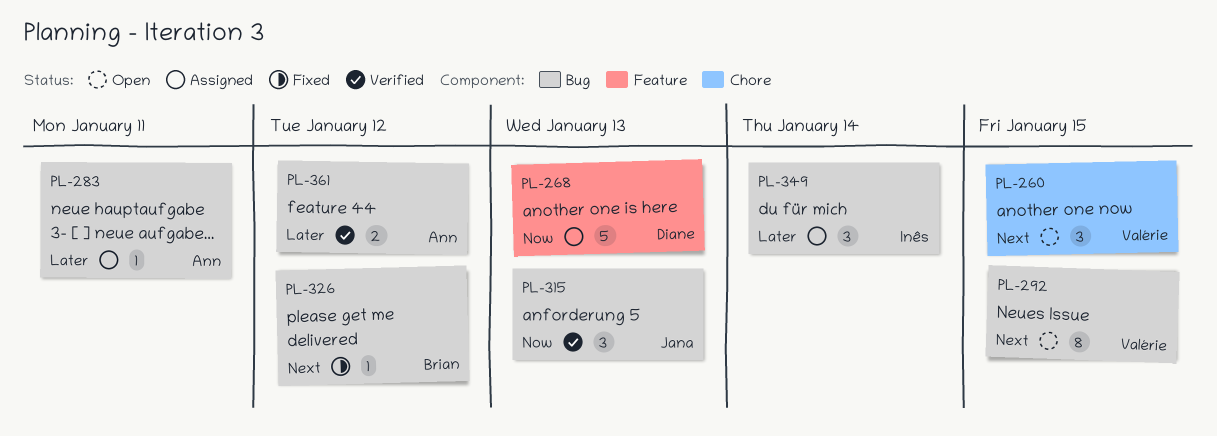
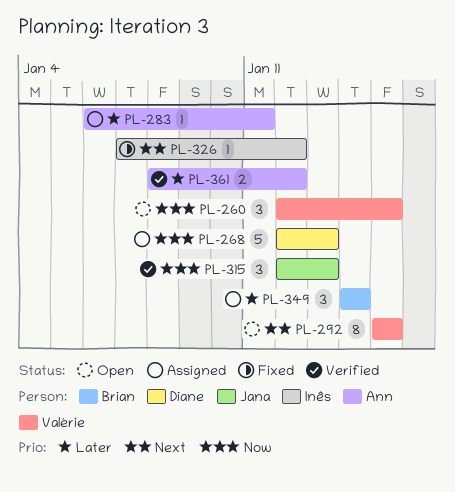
PL-260, priority: Next -> Now
PL-326, owner: Brian -> Inês
PL-349, owner: Inês -> Brian

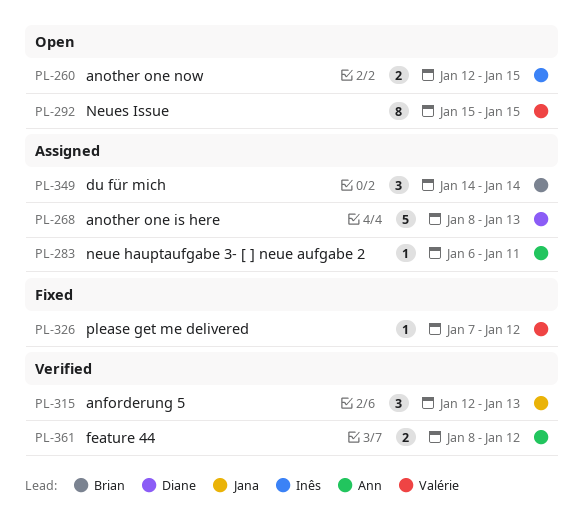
PL-260, owner: Valérie -> Inês
PL-260, estimate: 3 -> 2
PL-268, start: Jan 12 -> Jan 8
PL-326, owner: Inês -> Valérie

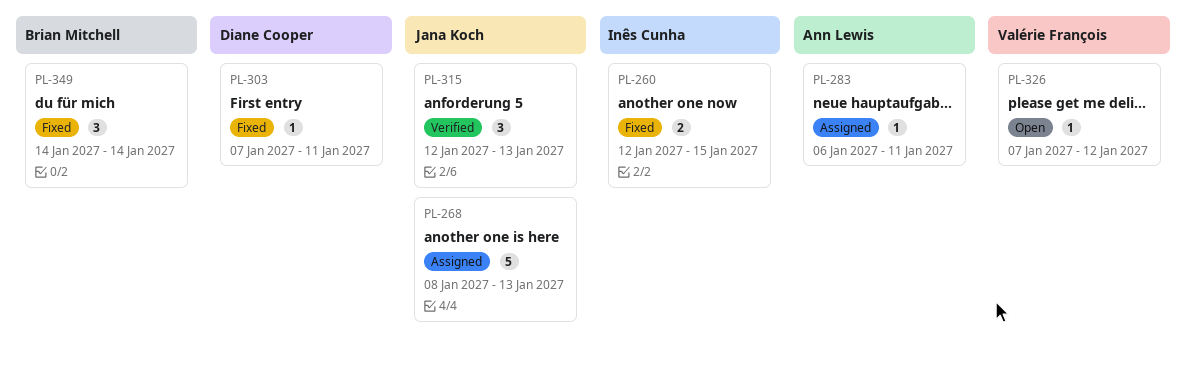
PL-260, status: Open -> Fixed
PL-268, owner: Diane Cooper -> Jana Koch
PL-292: present -> none
PL-303: none -> present
PL-326, status: Fixed -> Open
PL-349, status: Assigned -> Fixed
PL-361: present -> none

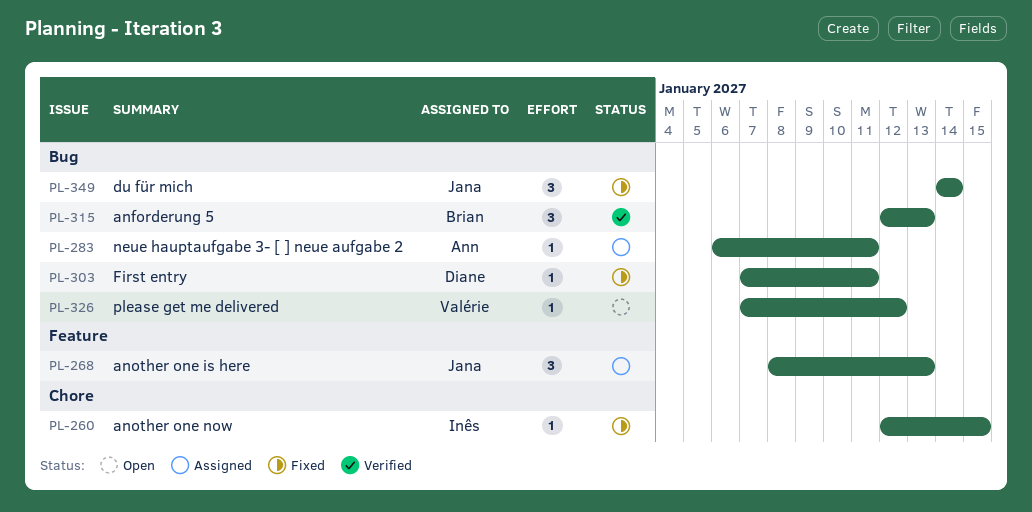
PL-260, estimate: 2 -> 1
PL-268, estimate: 5 -> 3
PL-315, owner: Jana Koch -> Brian Mitchell
PL-349, owner: Brian Mitchell -> Jana Koch

